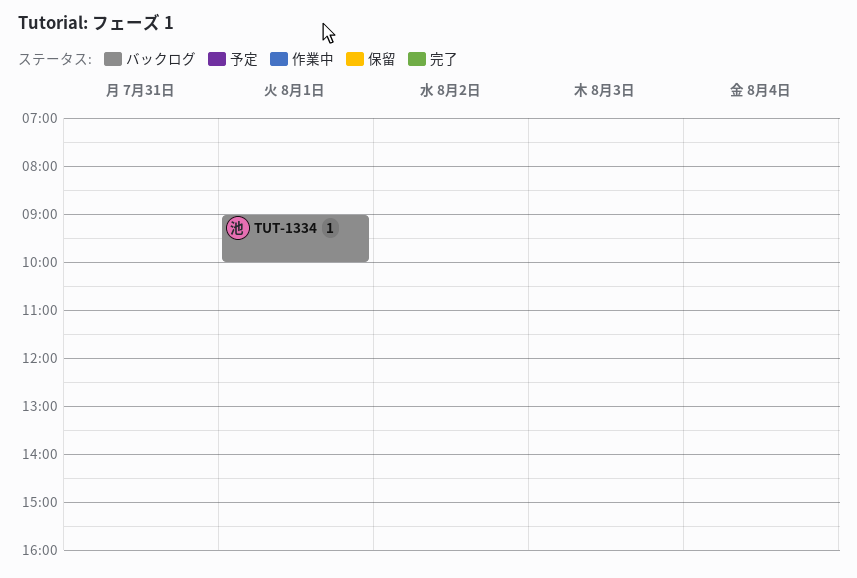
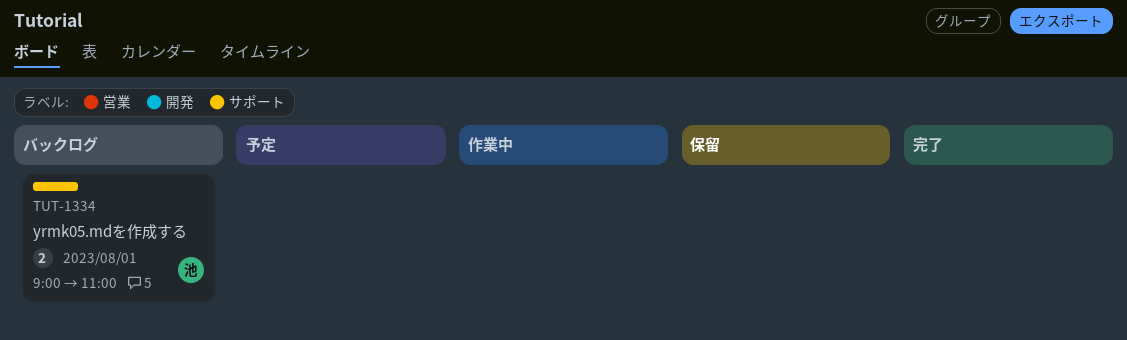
TUT-1334, estimate: 1 -> 2
TUT-1334, ends: 10:00 -> 11:00

